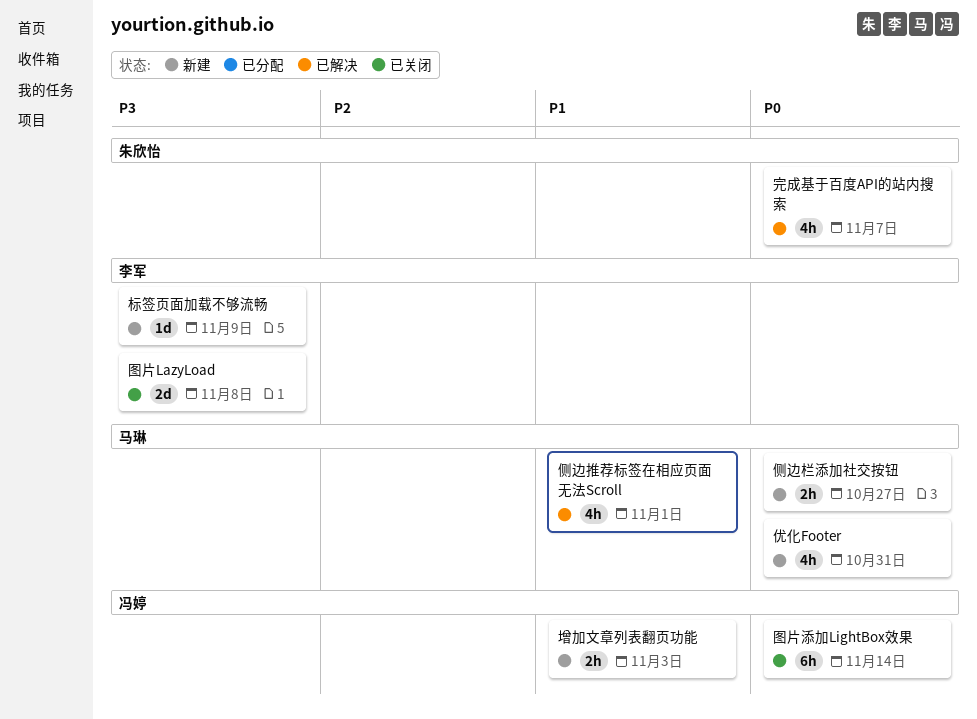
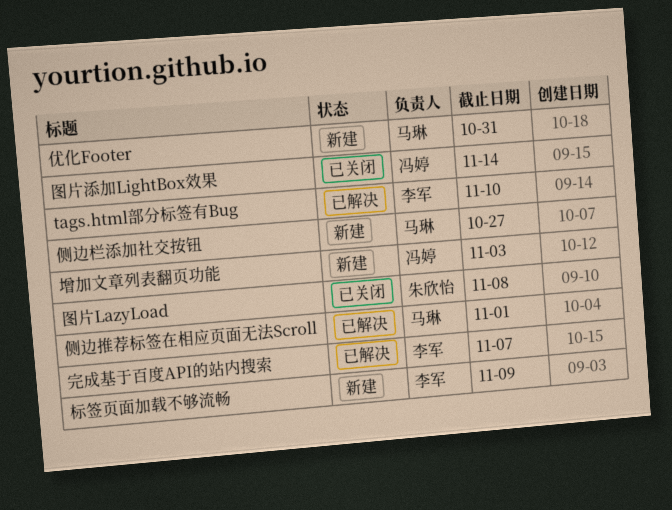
tags.html部分标签有Bug: none -> present
图片LazyLoad, owner: 李军 -> 朱欣怡
完成基于百度API的站内搜索, owner: 朱欣怡 -> 李军

